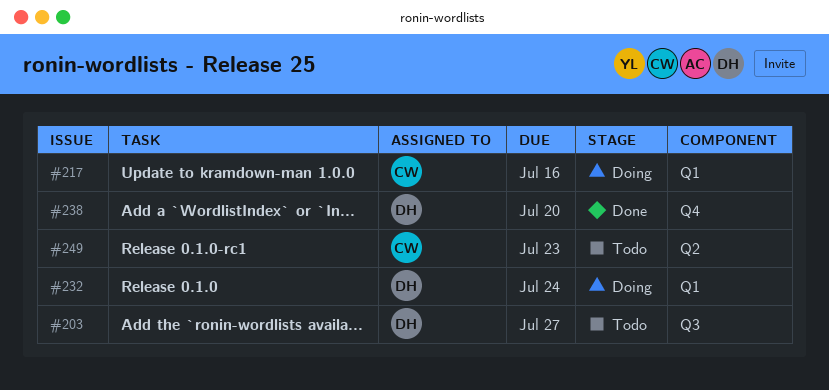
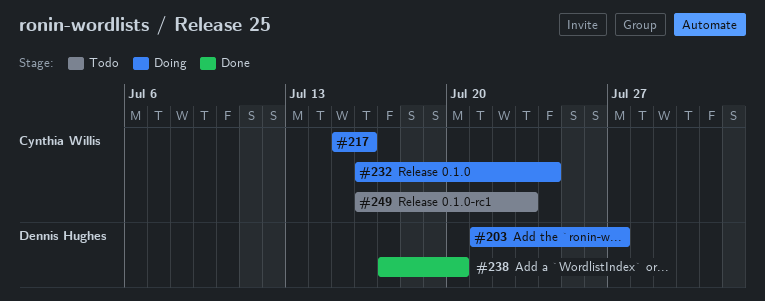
#203, status: Todo -> Doing
#232, owner: Dennis Hughes -> Cynthia Willis

